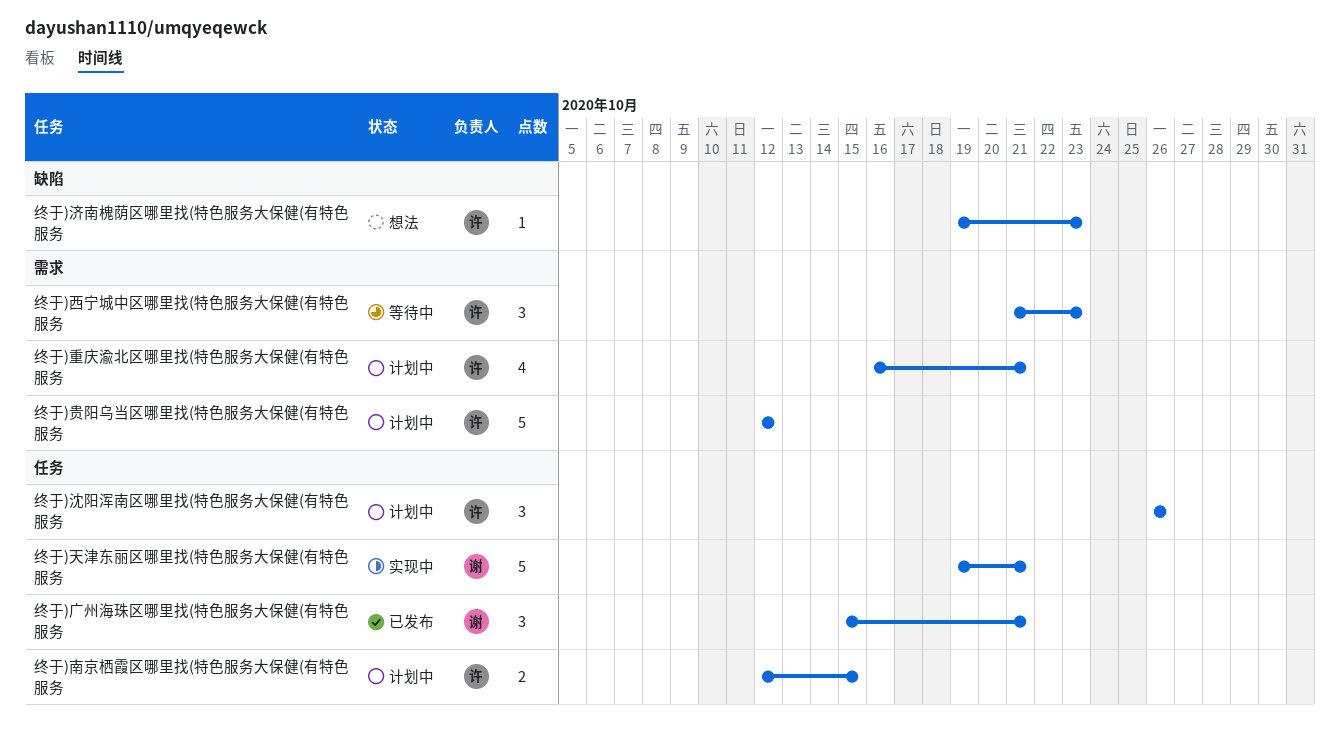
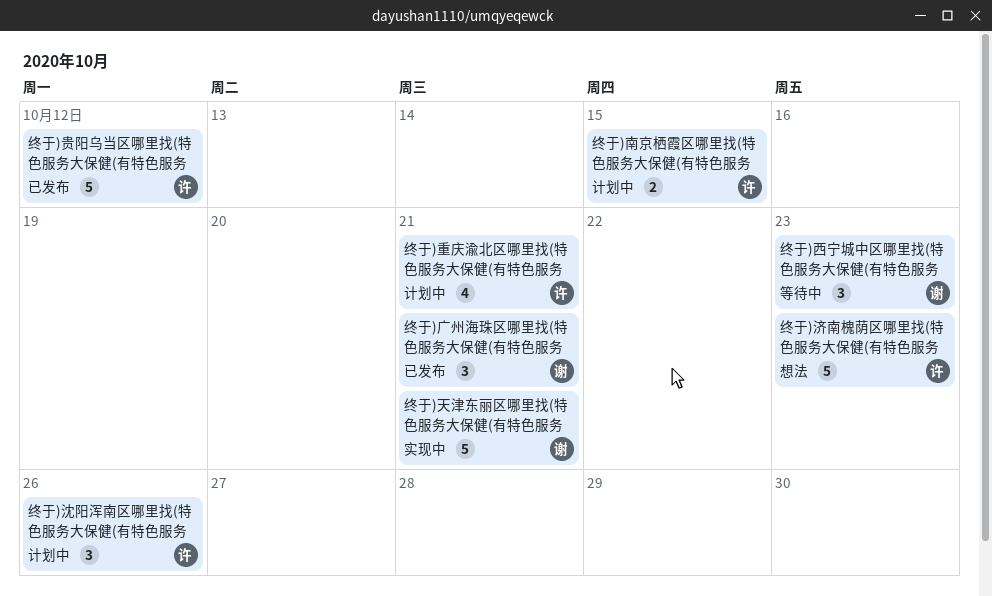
终于)济南槐荫区哪里找(特色服务大保健(有特色服务, estimate: 1 -> 5
终于)西宁城中区哪里找(特色服务大保健(有特色服务, owner: 许 -> 谢
终于)贵阳乌当区哪里找(特色服务大保健(有特色服务, status: 计划中 -> 已发布

